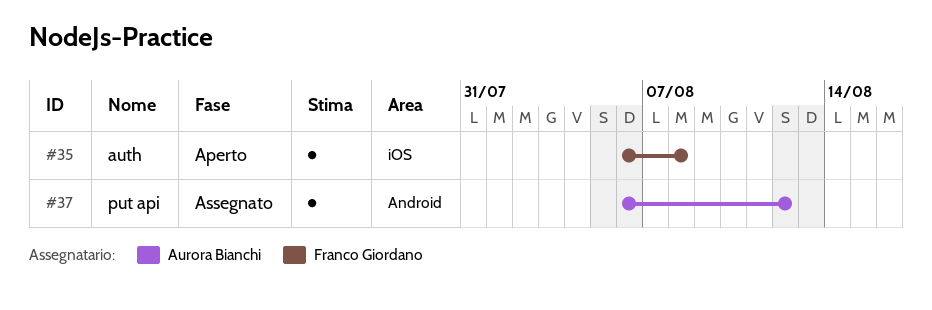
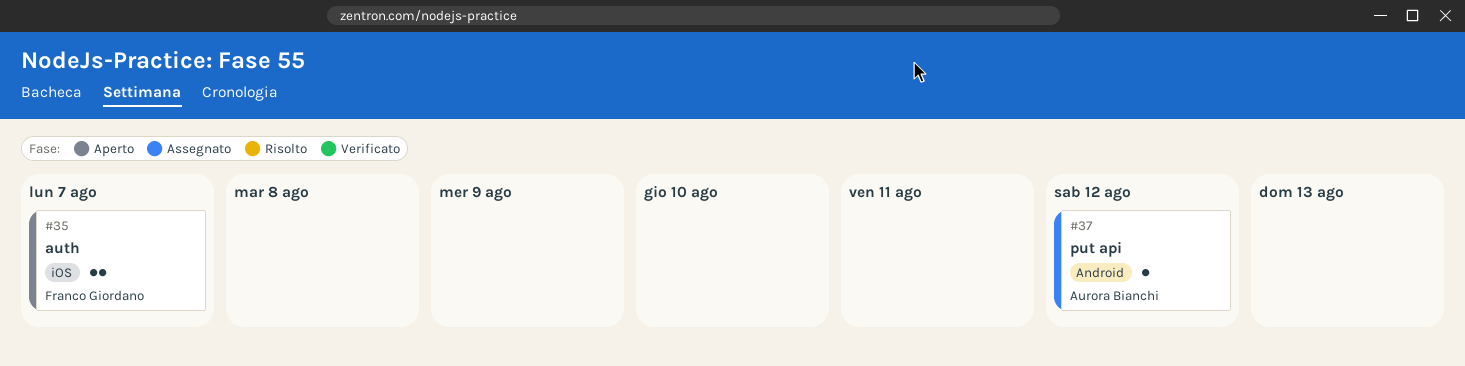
#35, estimate: 1 -> 2
#35, due: Aug 8 -> Aug 7

